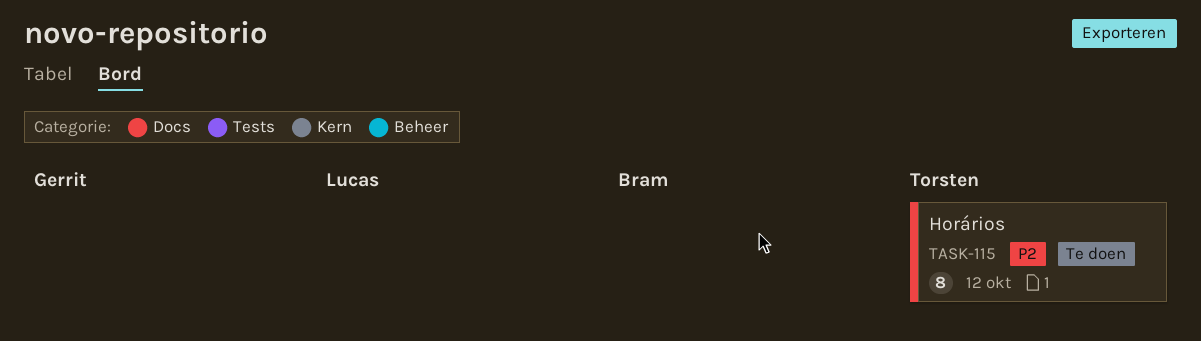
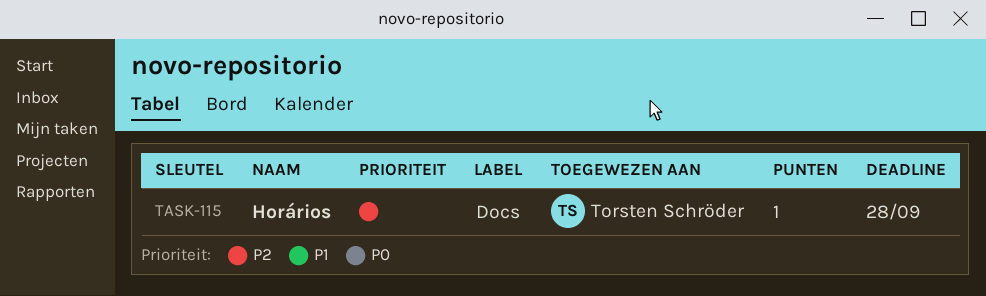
TASK-115, estimate: 8 -> 1
TASK-115, due: Oct 12 -> Sep 28

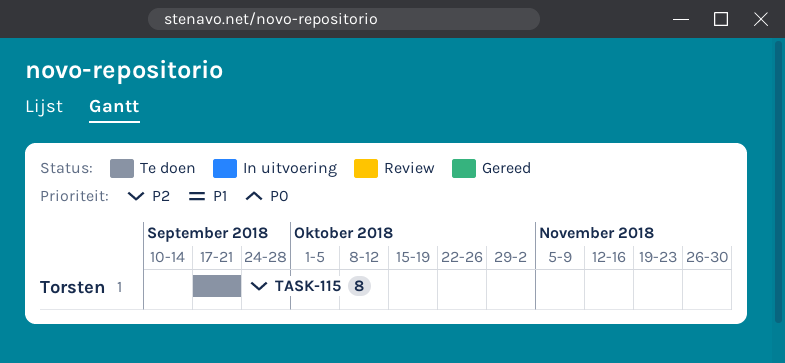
TASK-115, estimate: 1 -> 8
TASK-115, due: Sep 28 -> Sep 21

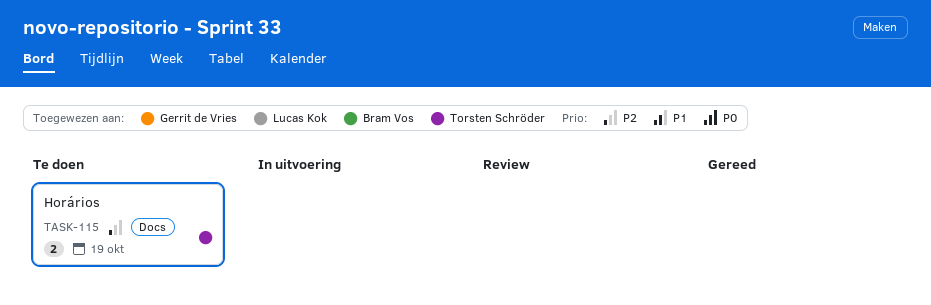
TASK-115, estimate: 8 -> 2
TASK-115, due: Sep 21 -> Oct 19

